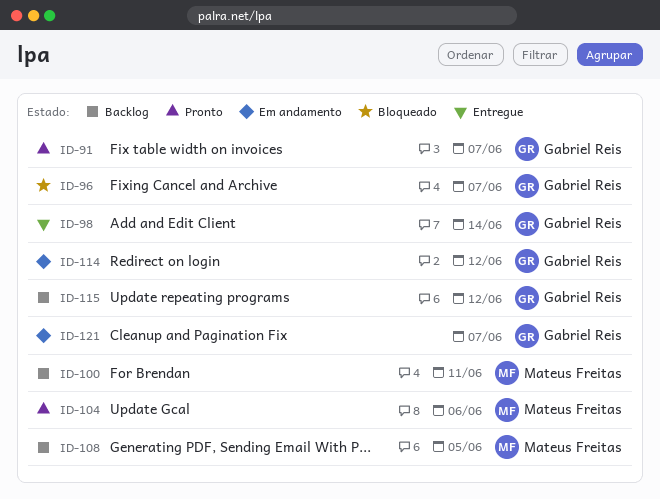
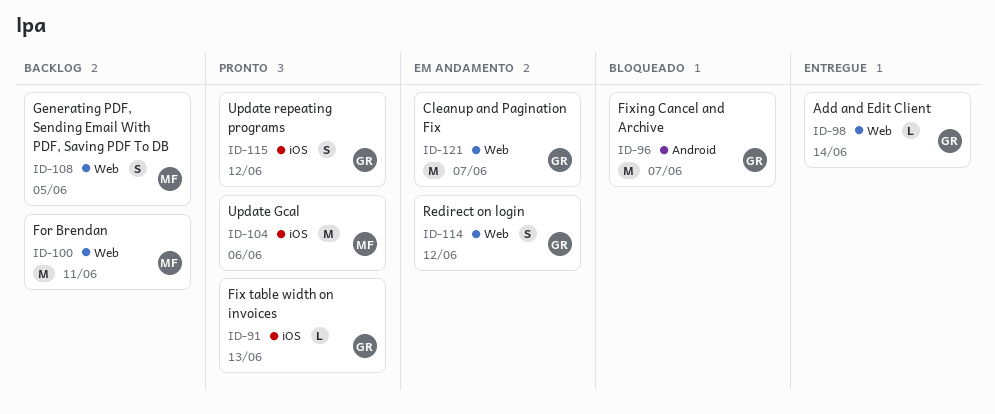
ID-91, due: Jun 7 -> Jun 13
ID-115, status: Backlog -> Pronto

